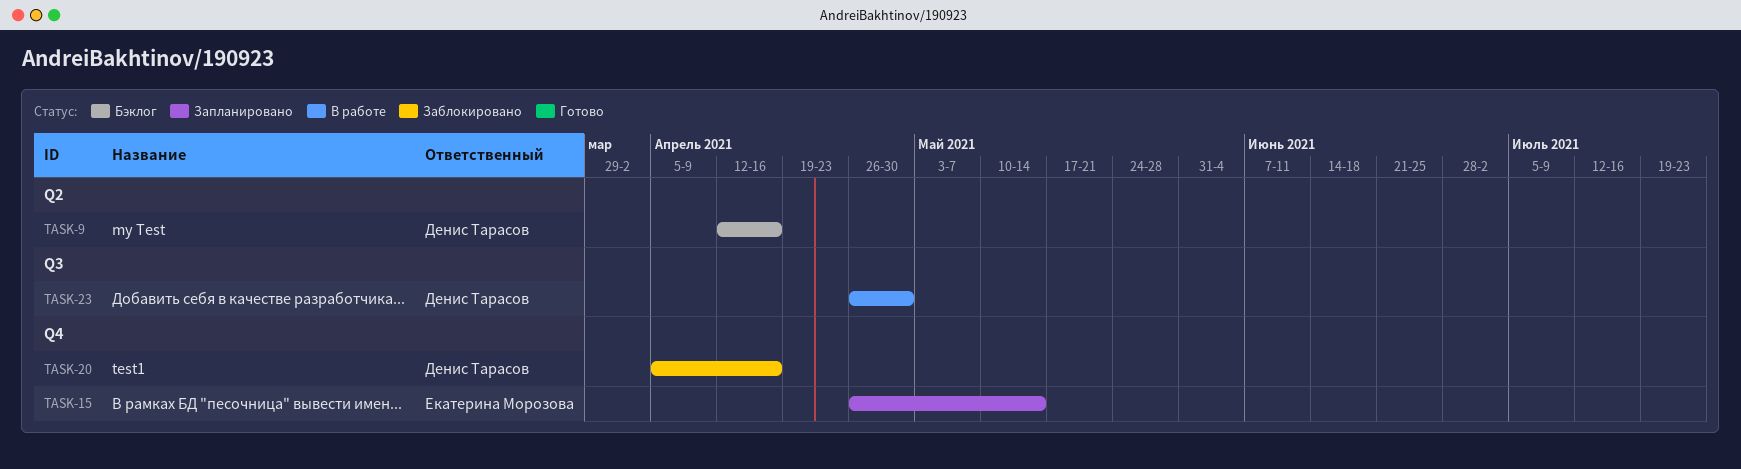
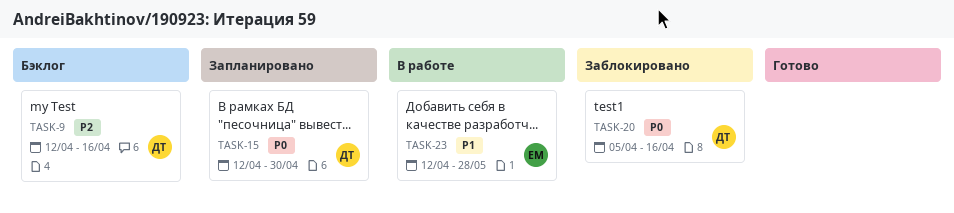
TASK-15, owner: Екатерина Морозова -> Денис Тарасов
TASK-15, start: Apr 26 -> Apr 12
TASK-15, due: May 14 -> Apr 30
TASK-23, owner: Денис Тарасов -> Екатерина Морозова
TASK-23, start: Apr 26 -> Apr 12
TASK-23, due: Apr 30 -> May 28

